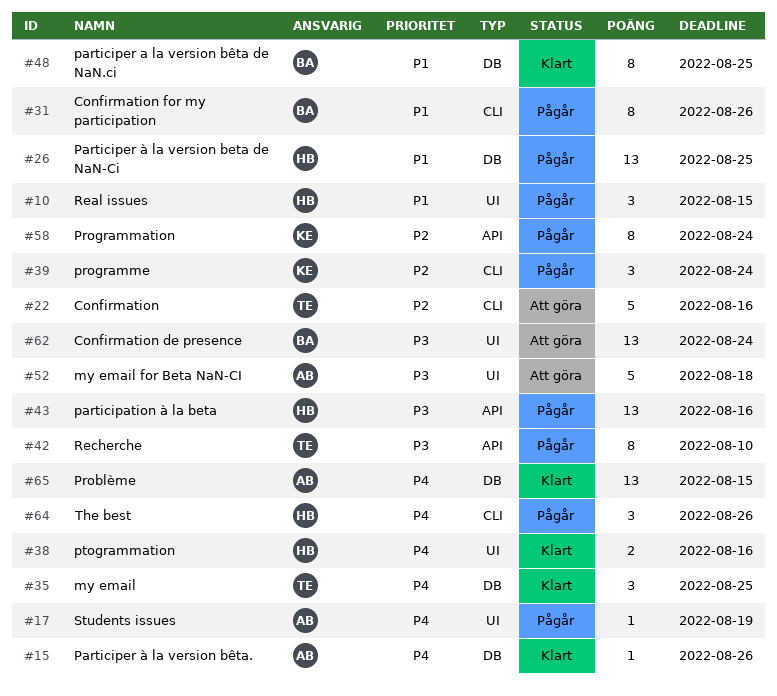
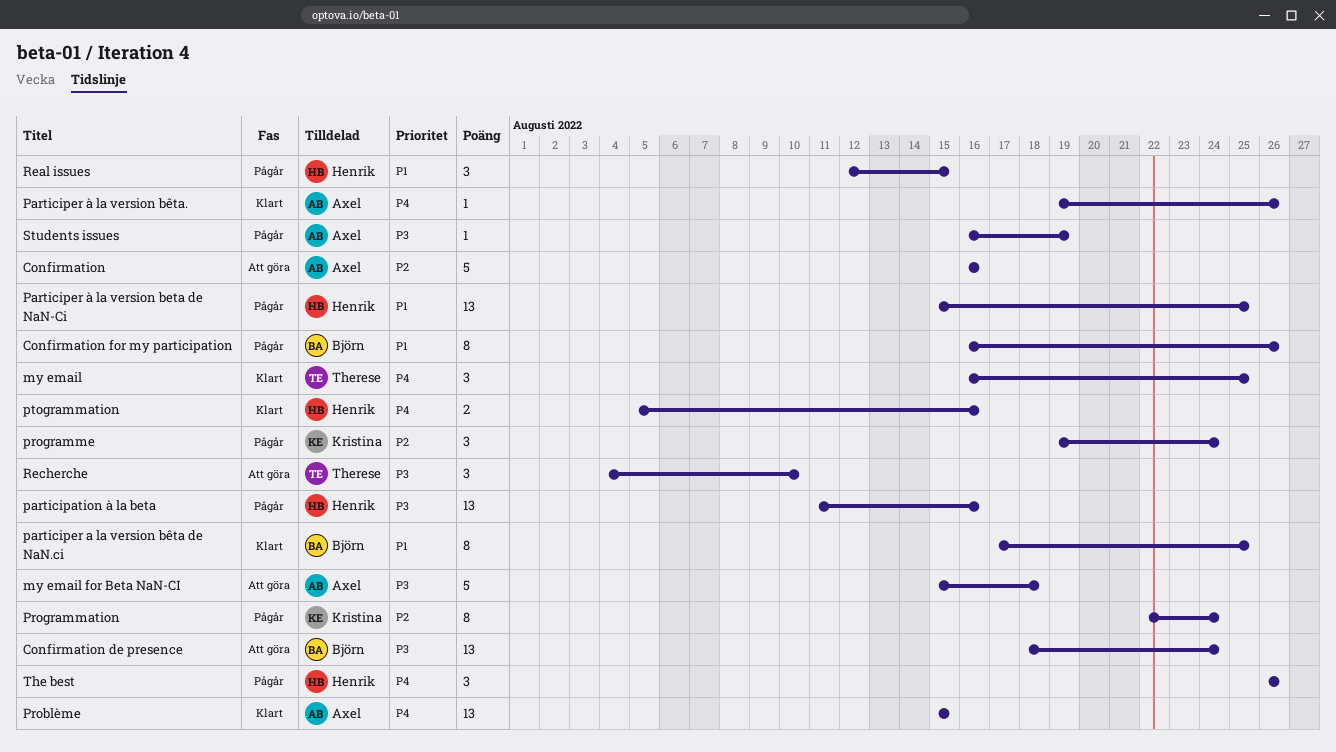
Confirmation, owner: Therese -> Axel
Recherche, status: Pågår -> Att göra
Recherche, estimate: 8 -> 3
Students issues, priority: P4 -> P3

